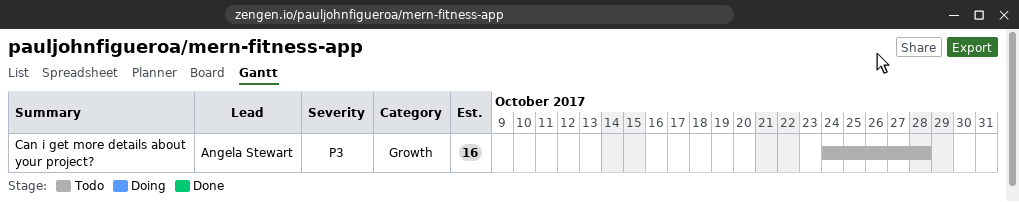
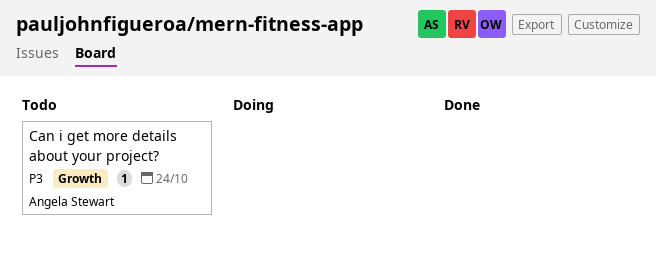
Can i get more details about your project?, estimate: 16 -> 1
Can i get more details about your project?, due: Oct 28 -> Oct 24

